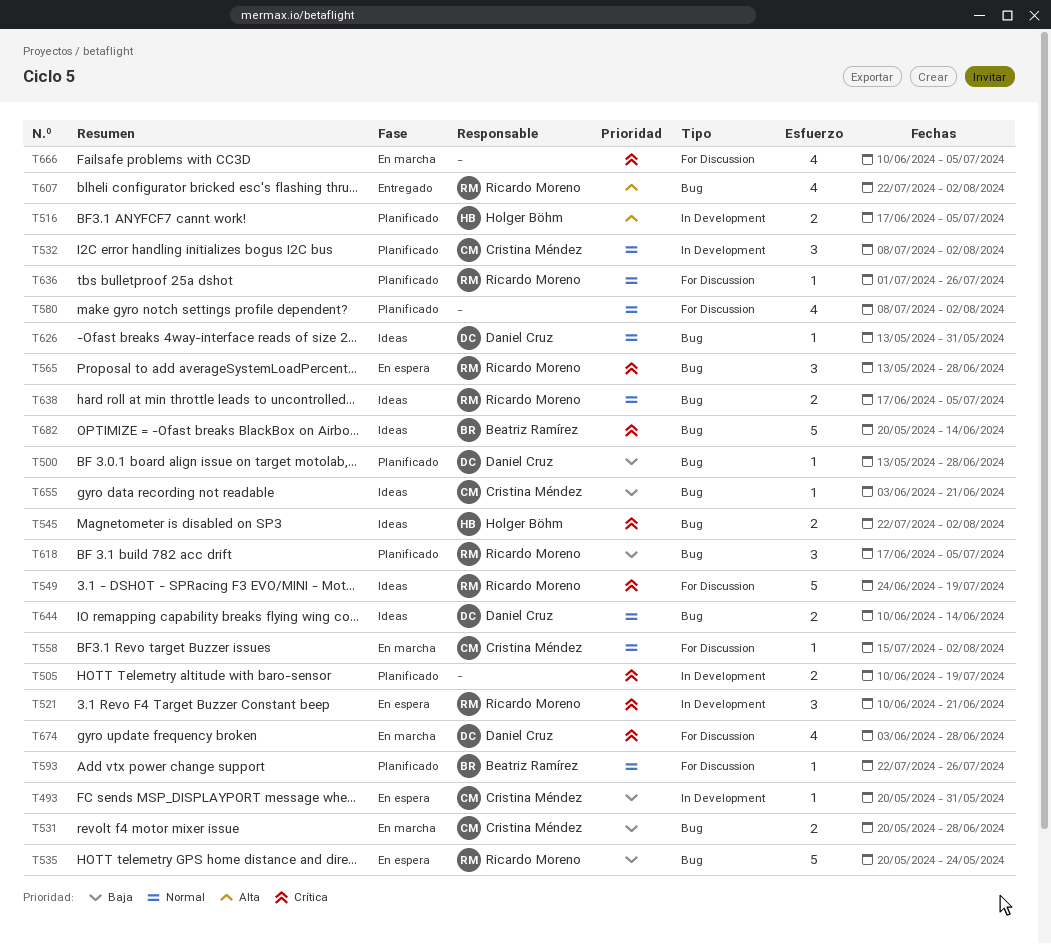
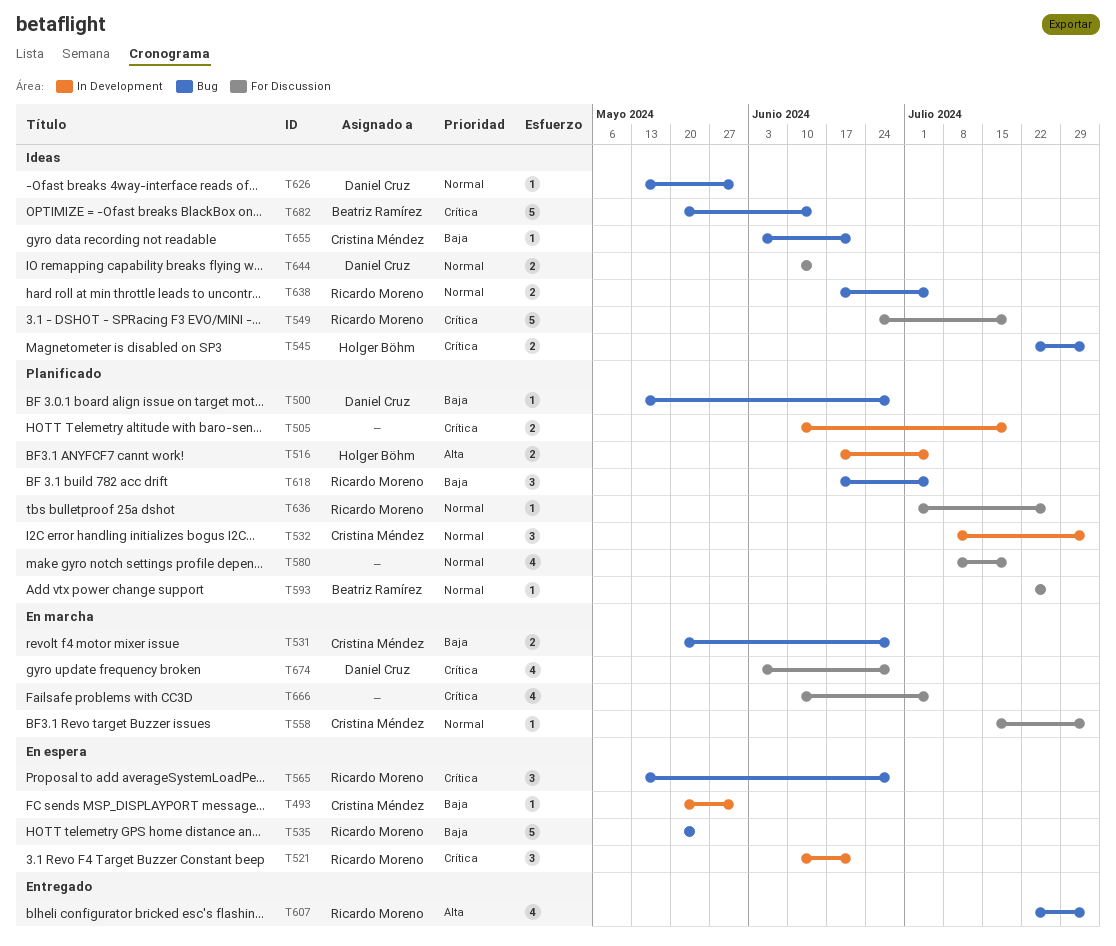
T580, due: Aug 2 -> Jul 19
T644, label: Bug -> For Discussion

